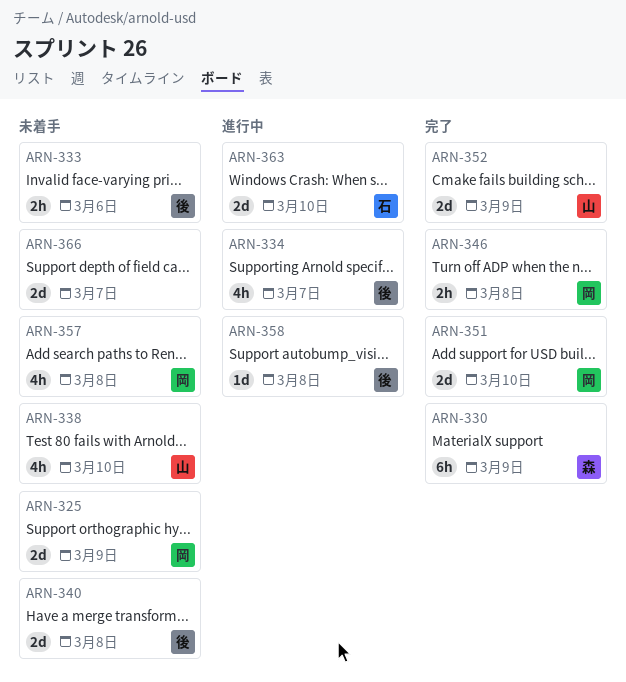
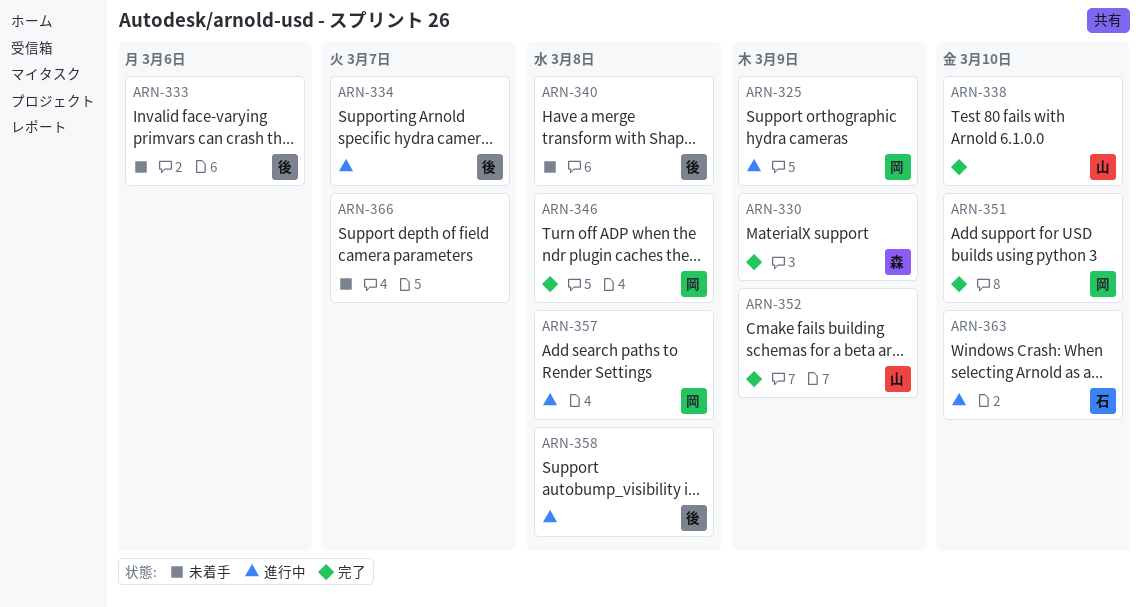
ARN-325, status: 未着手 -> 進行中
ARN-338, status: 未着手 -> 完了
ARN-357, status: 未着手 -> 進行中

